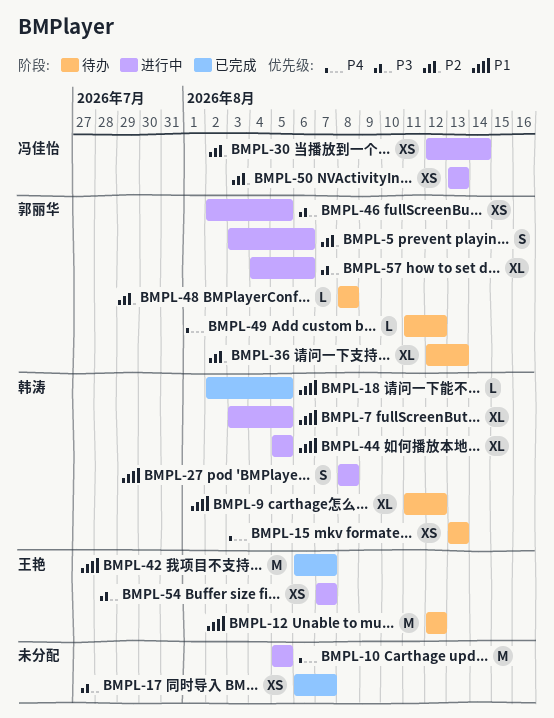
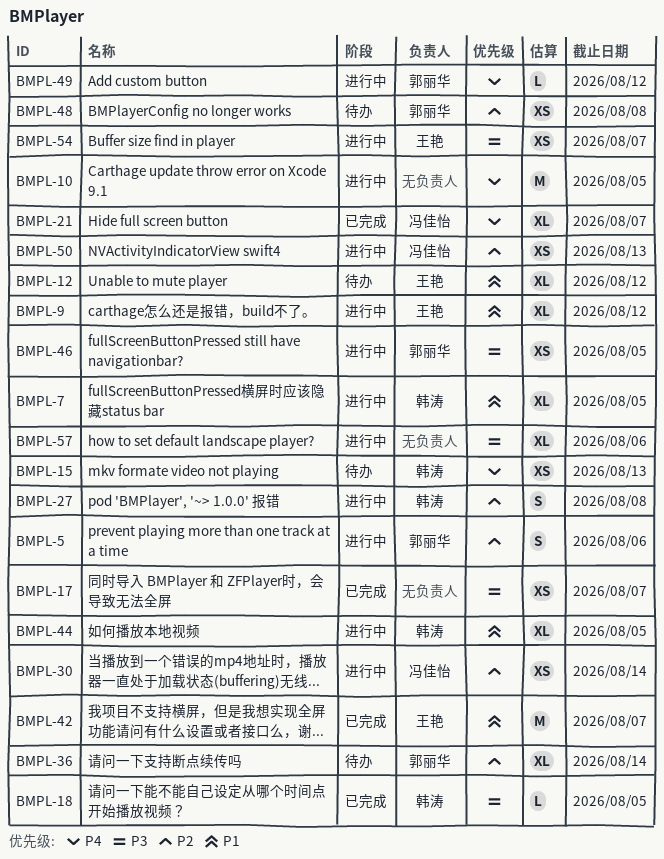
BMPL-9, status: 待办 -> 进行中
BMPL-9, owner: 韩涛 -> 王艳
BMPL-12, estimate: M -> XL
BMPL-18, priority: P1 -> P3
BMPL-21: none -> present
BMPL-27, priority: P1 -> P2
BMPL-36, due: Aug 13 -> Aug 14
BMPL-48, estimate: L -> XS
BMPL-49, status: 待办 -> 进行中
BMPL-57, owner: 郭丽华 -> none

